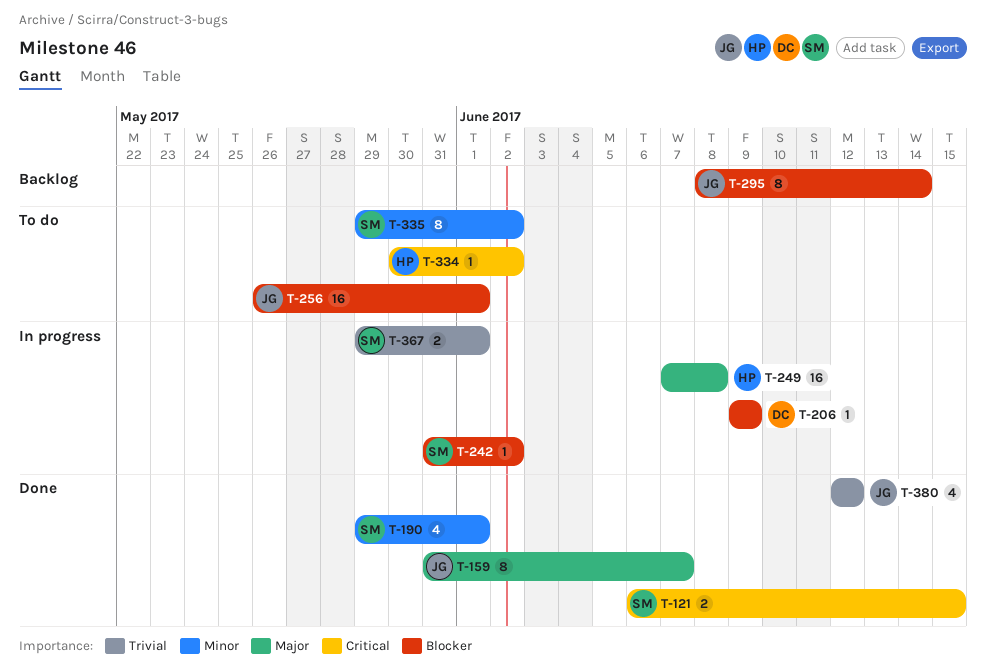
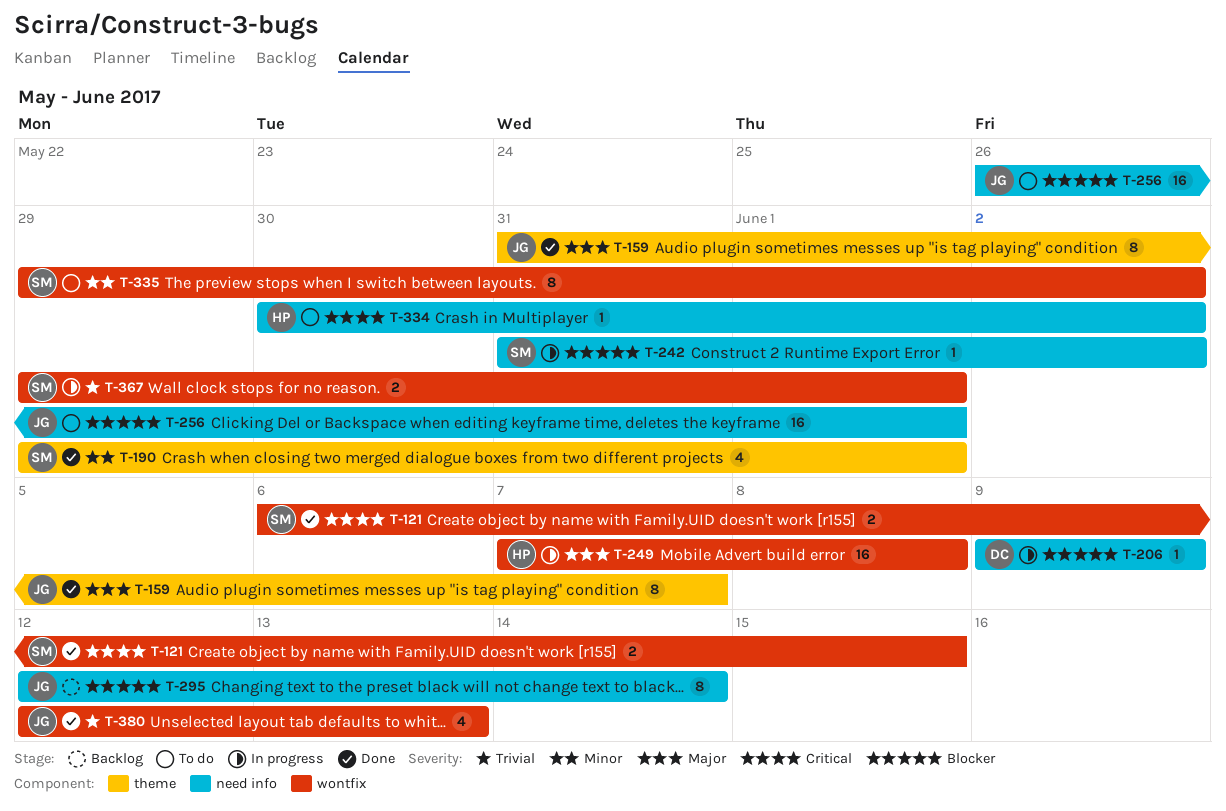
T-295, start: Jun 8 -> Jun 12
T-380, due: Jun 12 -> Jun 13

